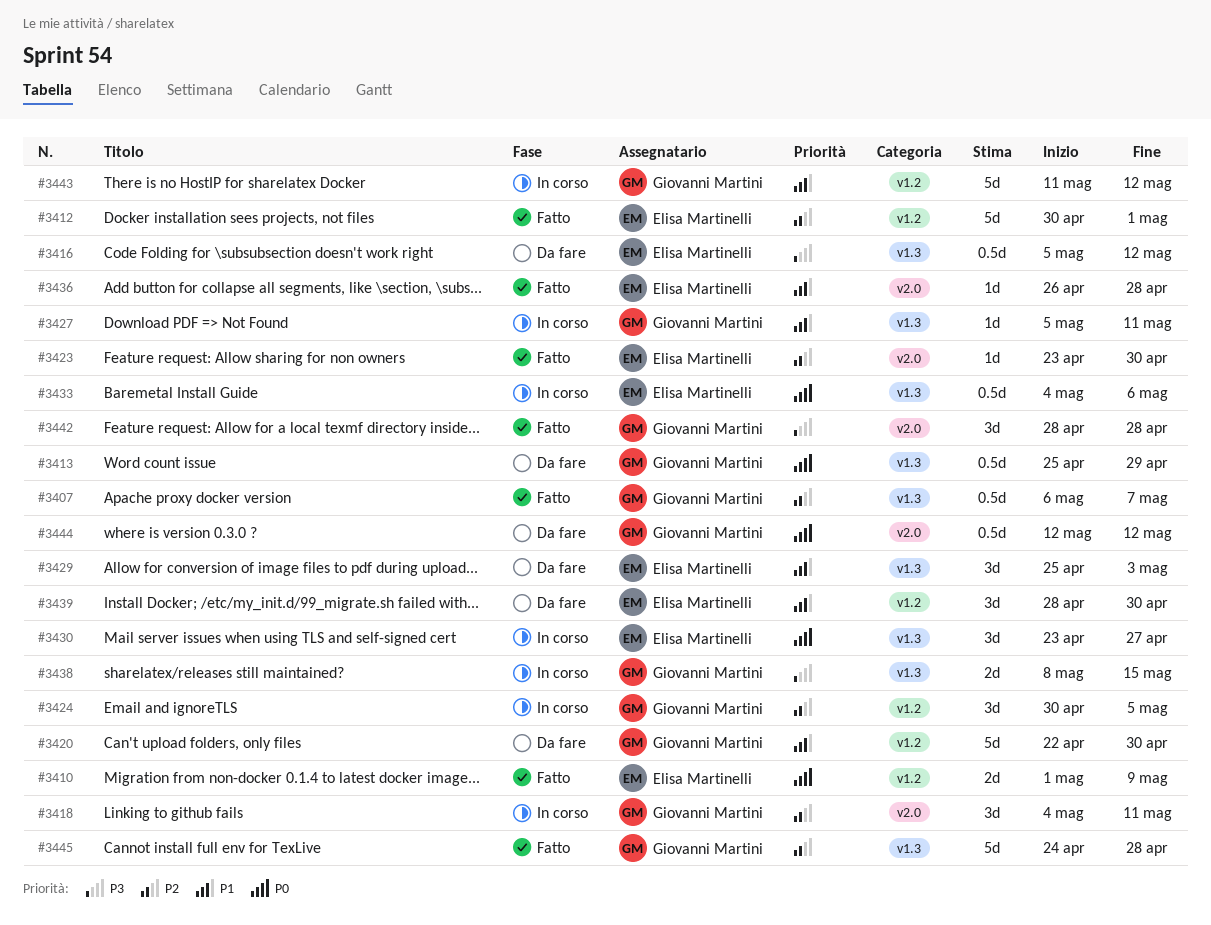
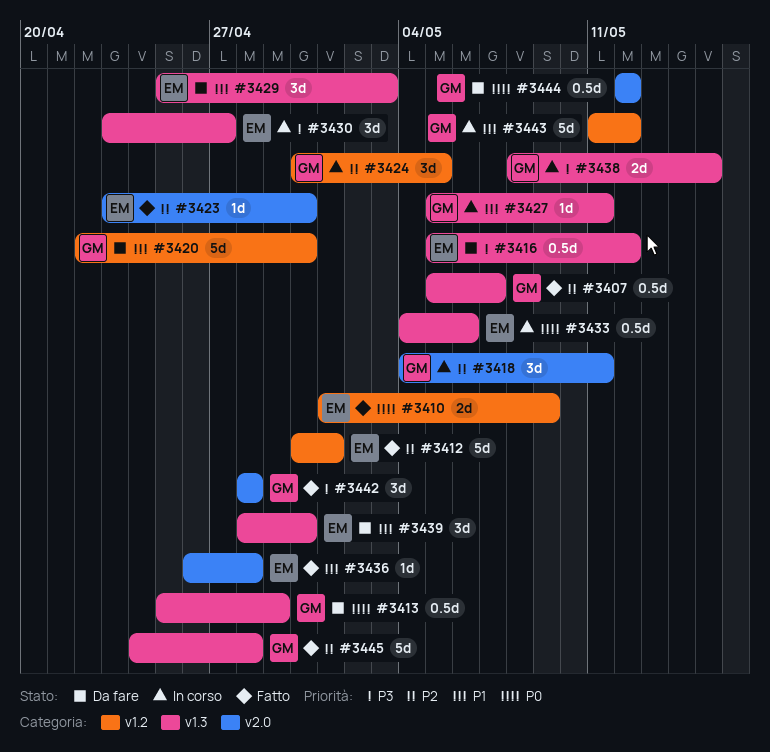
#3407, start: May 6 -> May 5
#3430, priority: P0 -> P3
#3439, label: v1.2 -> v1.3

